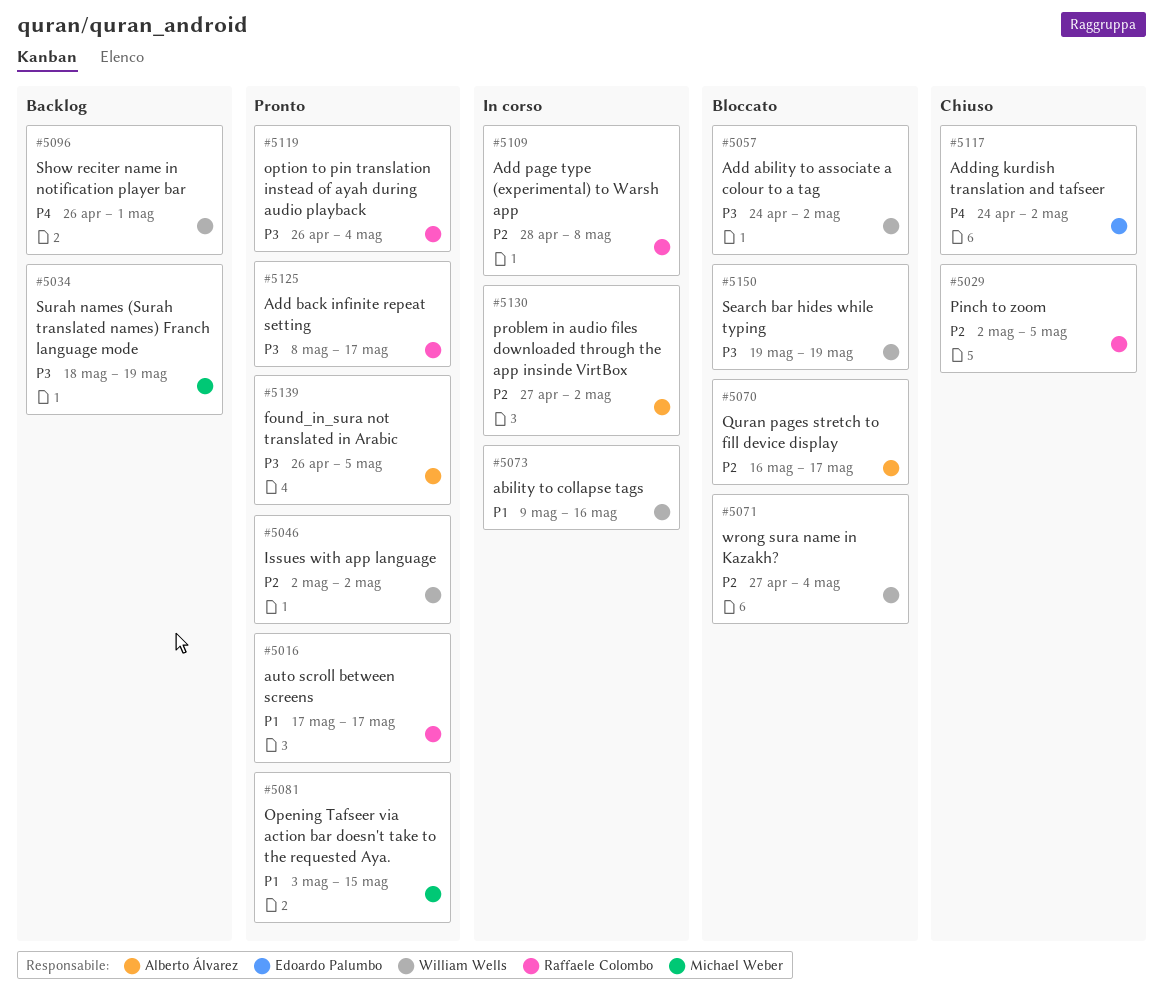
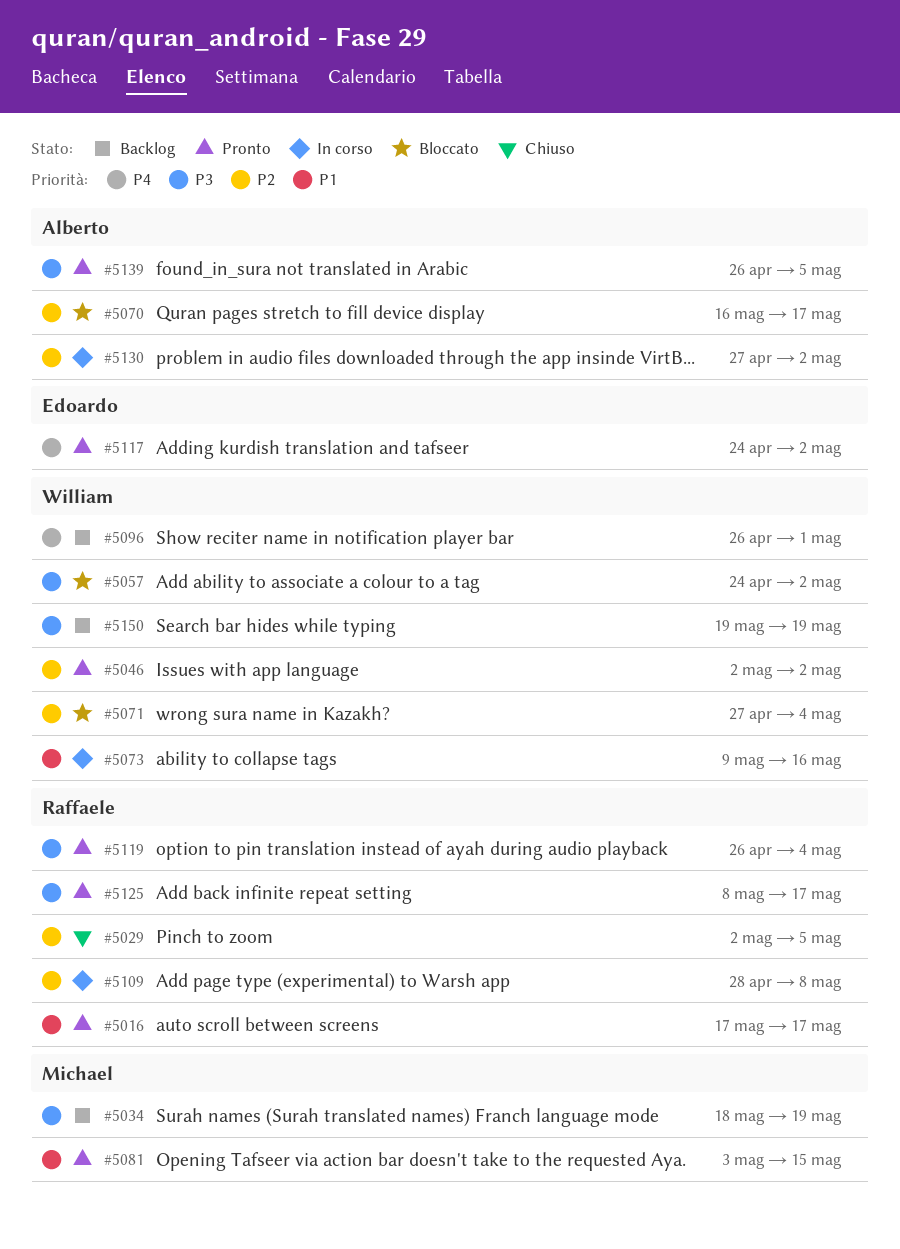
#5117, status: Chiuso -> Pronto
#5150, status: Bloccato -> Backlog

